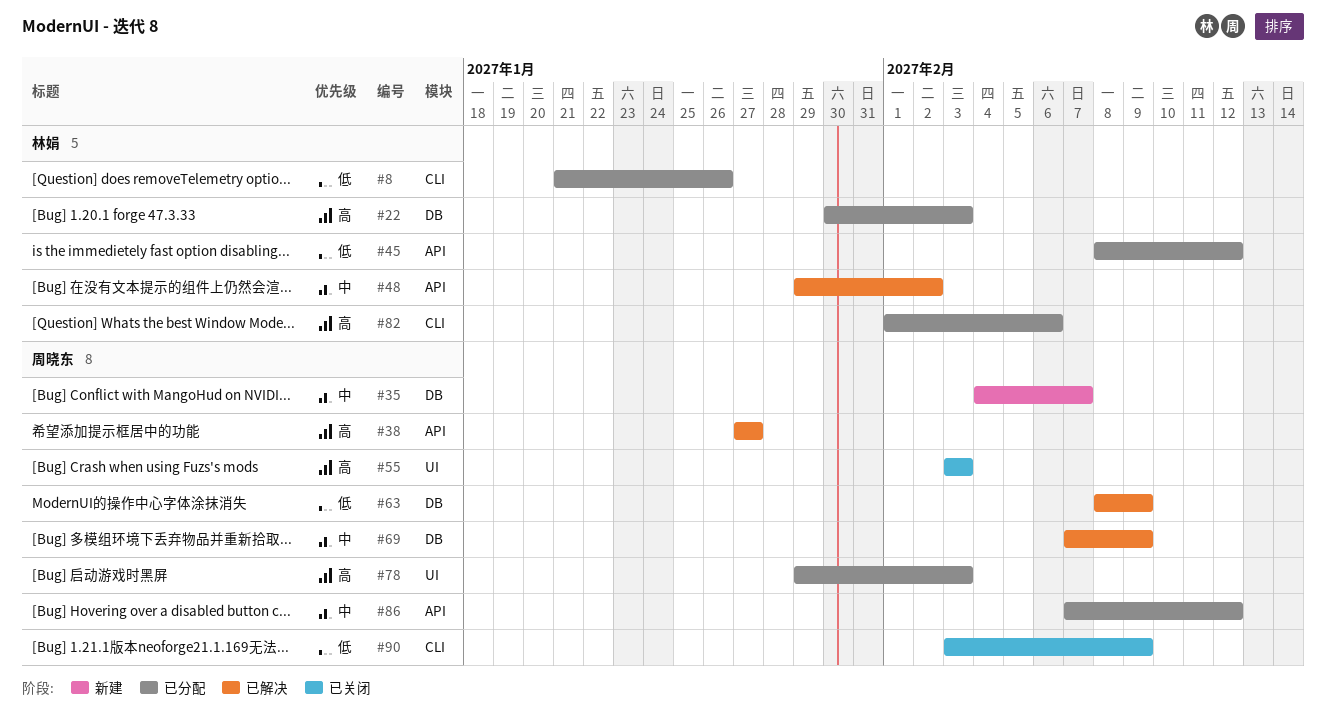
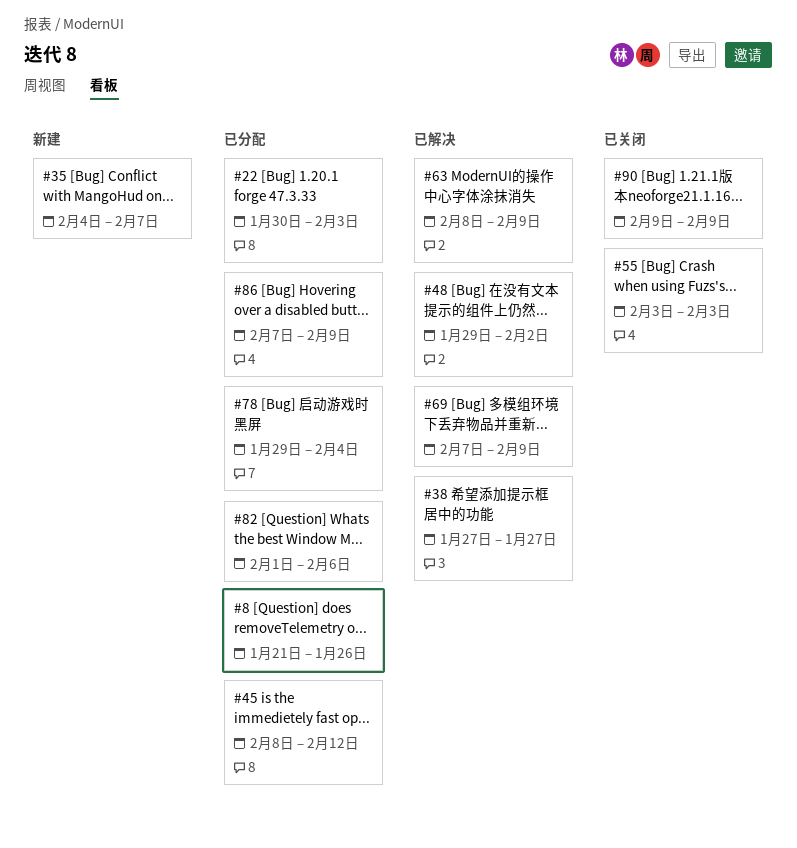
#78, due: Feb 3 -> Feb 4
#86, due: Feb 12 -> Feb 9
#90, start: Feb 3 -> Feb 9

